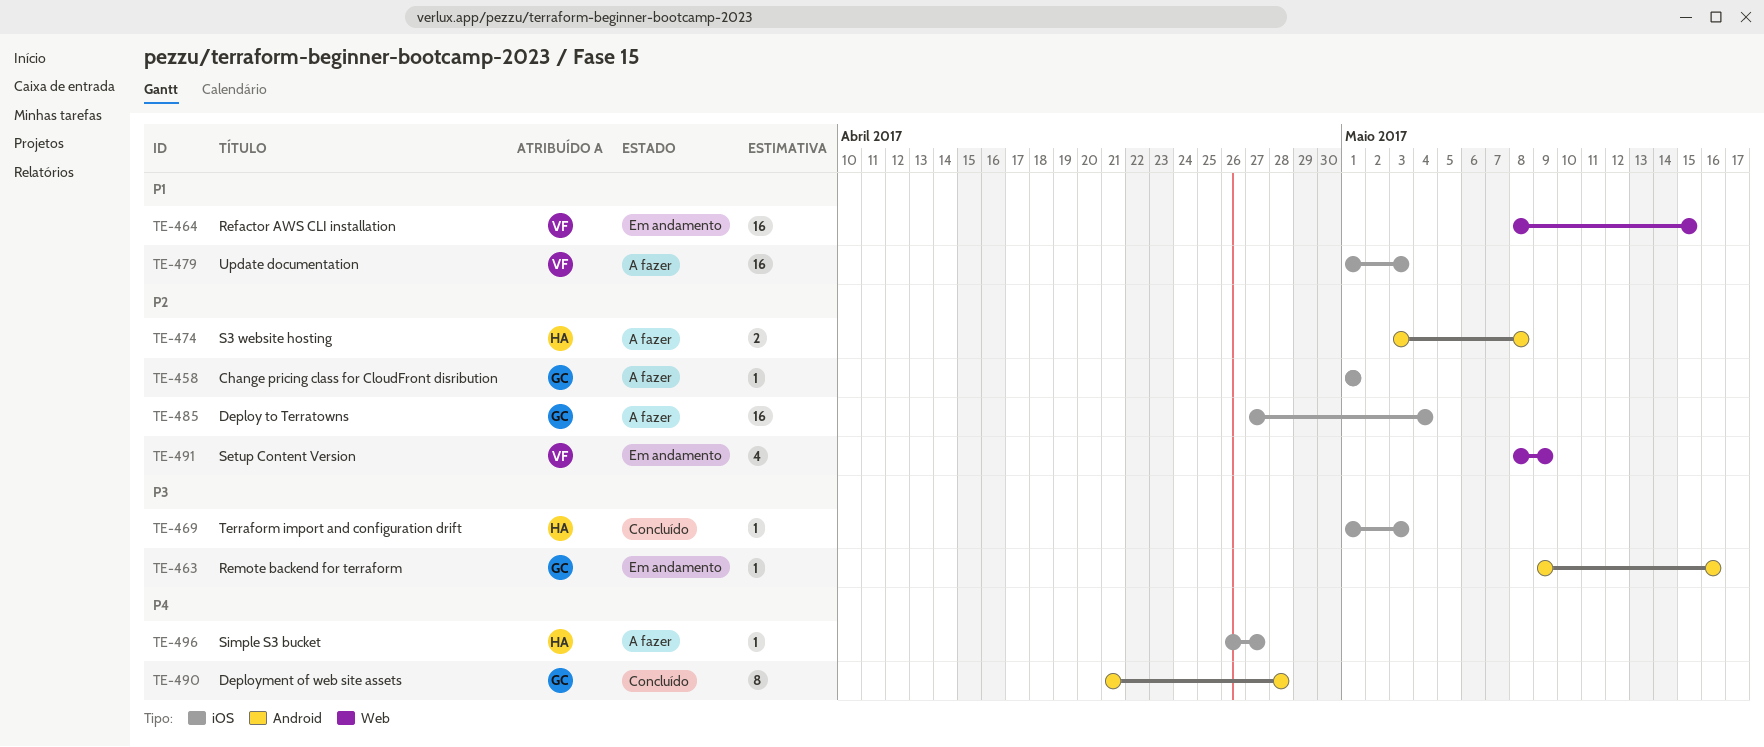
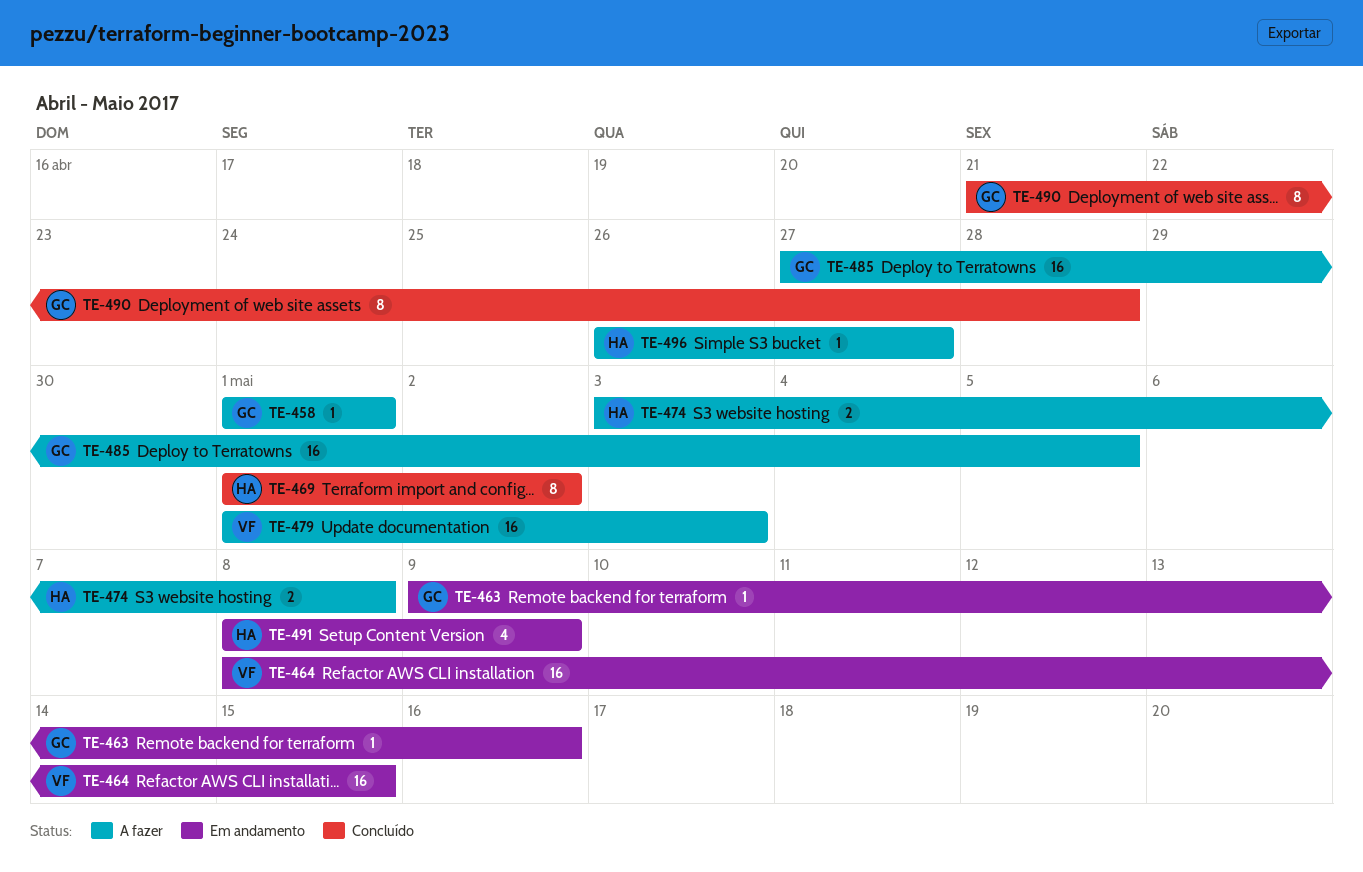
TE-469, estimate: 1 -> 8
TE-469, due: May 3 -> May 2
TE-485, due: May 4 -> May 5
TE-491, owner: VF -> HA

